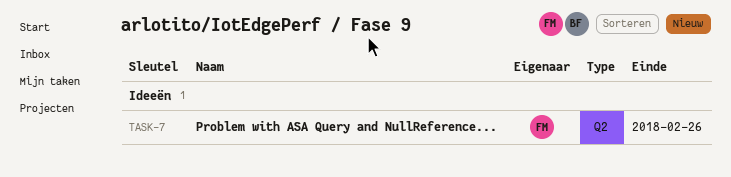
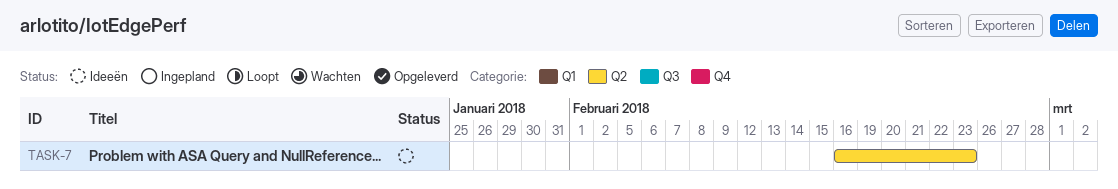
TASK-7, due: Feb 26 -> Feb 23

